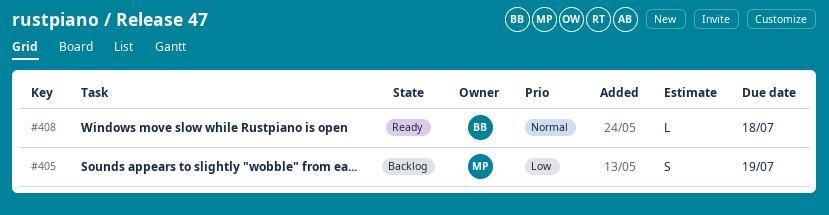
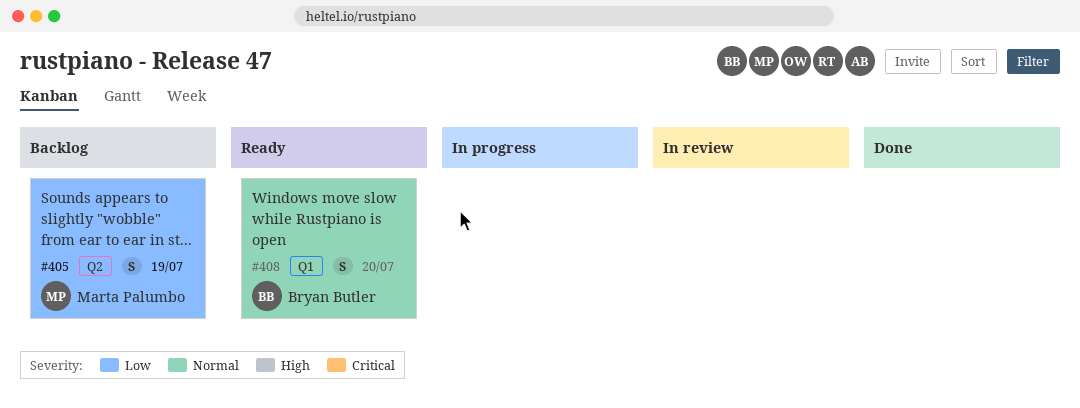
#408, estimate: L -> S
#408, due: Jul 18 -> Jul 20

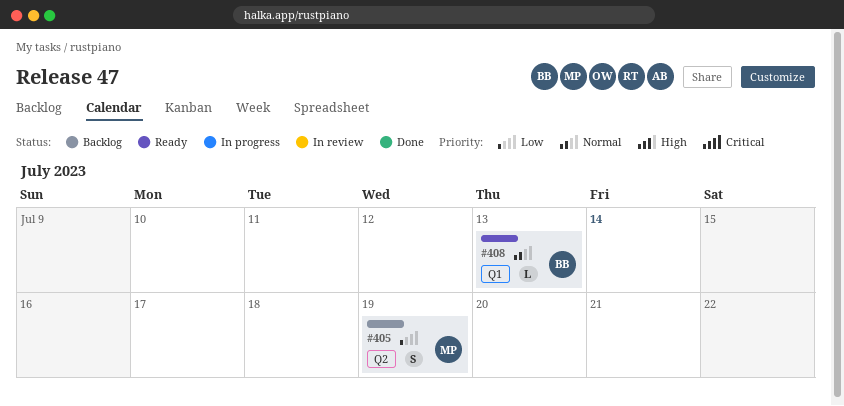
#408, estimate: S -> L
#408, due: Jul 20 -> Jul 13

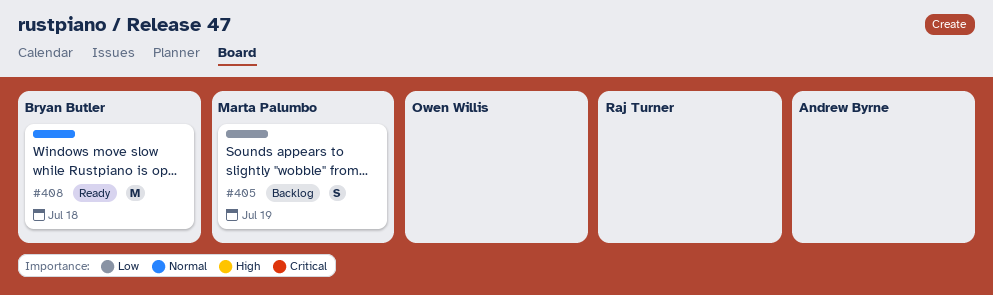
#408, estimate: L -> M
#408, due: Jul 13 -> Jul 18

